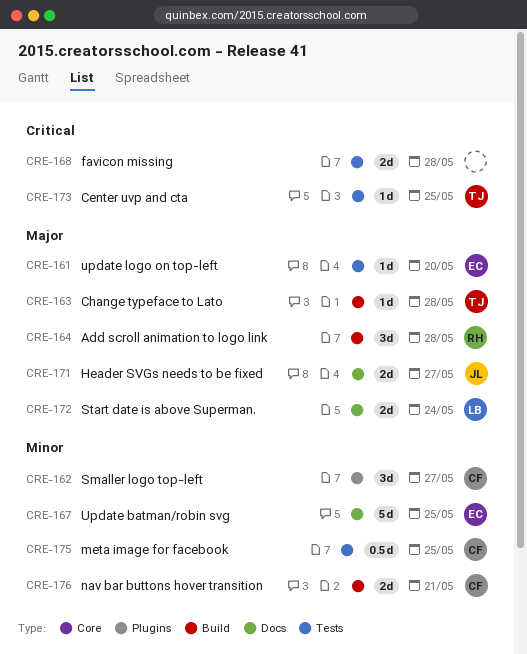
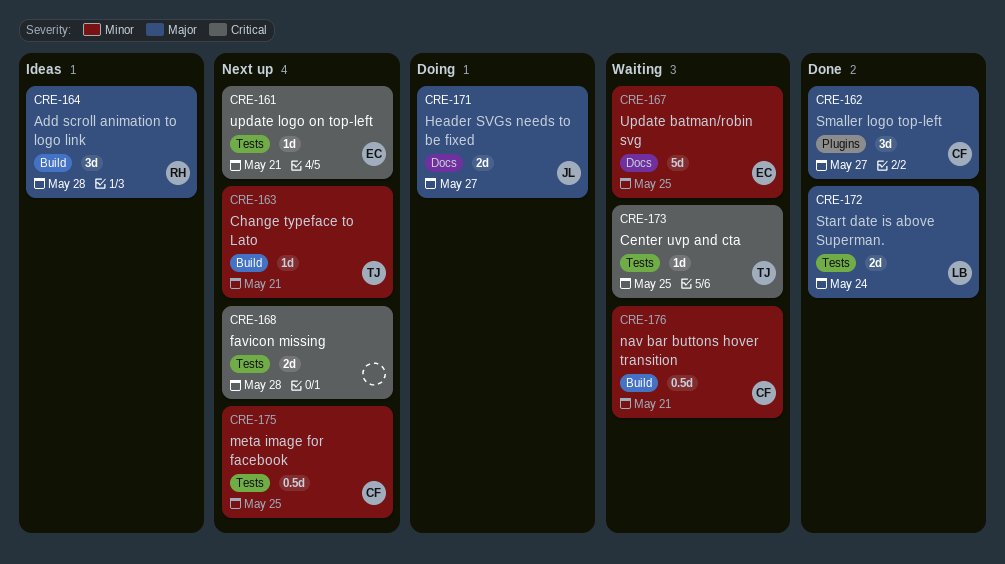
CRE-161, priority: Major -> Critical
CRE-161, due: May 20 -> May 21
CRE-162, priority: Minor -> Major
CRE-163, priority: Major -> Minor
CRE-163, due: May 28 -> May 21
CRE-172, label: Docs -> Tests
CRE-176, estimate: 2d -> 0.5d

